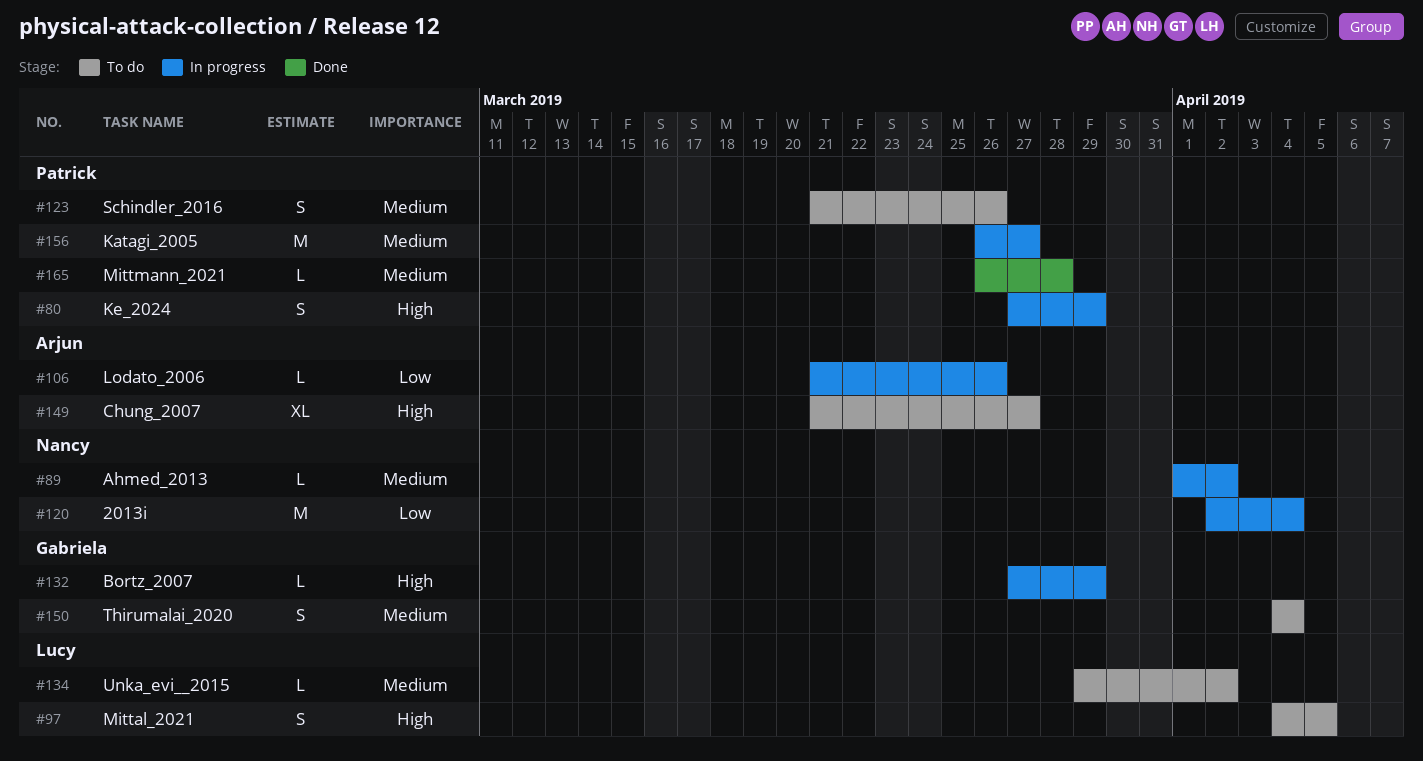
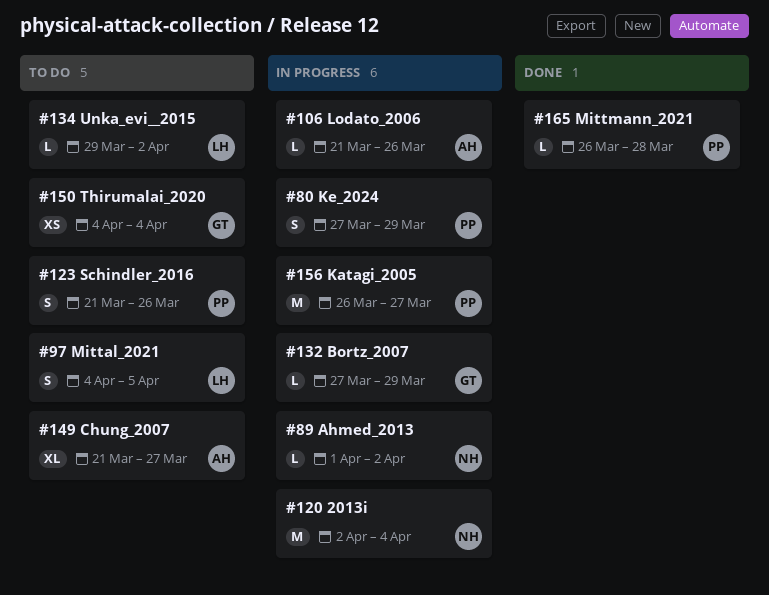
#150, estimate: S -> XS

